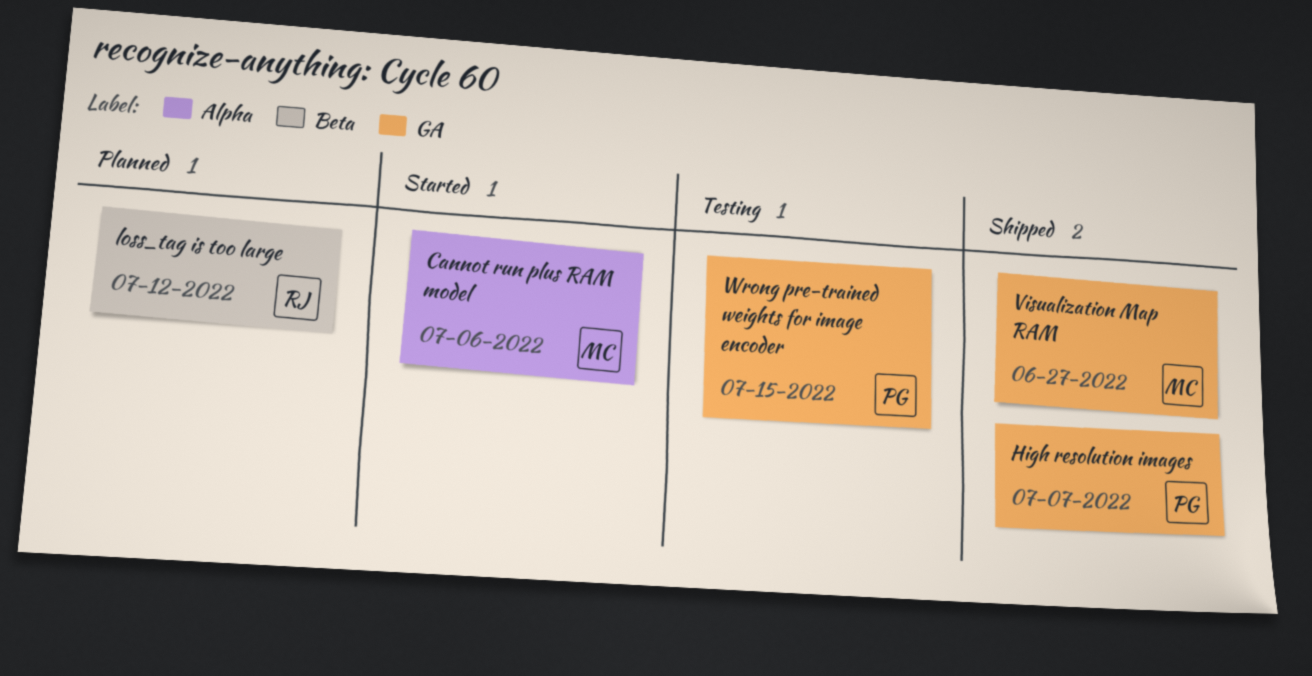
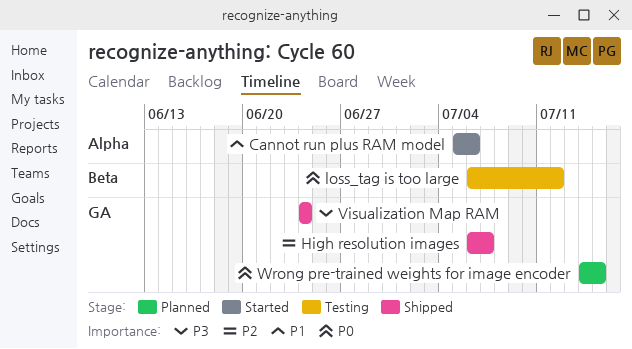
loss_tag is too large, status: Planned -> Testing
Visualization Map RAM, due: Jun 27 -> Jun 24
Wrong pre-trained weights for image encoder, status: Testing -> Planned

